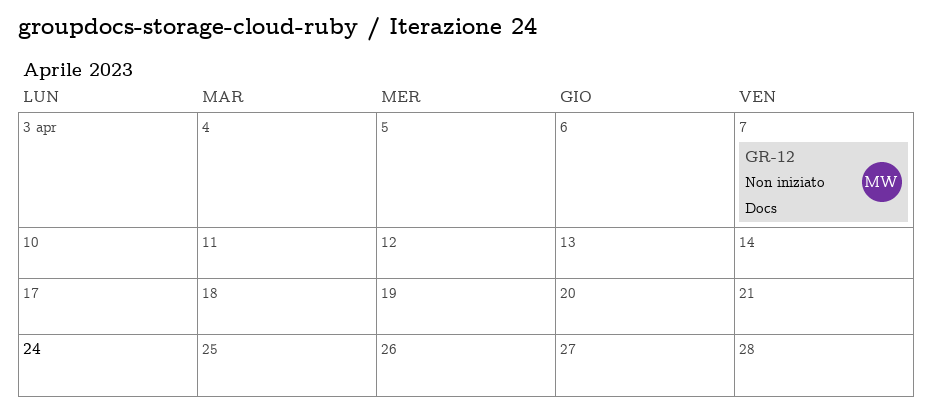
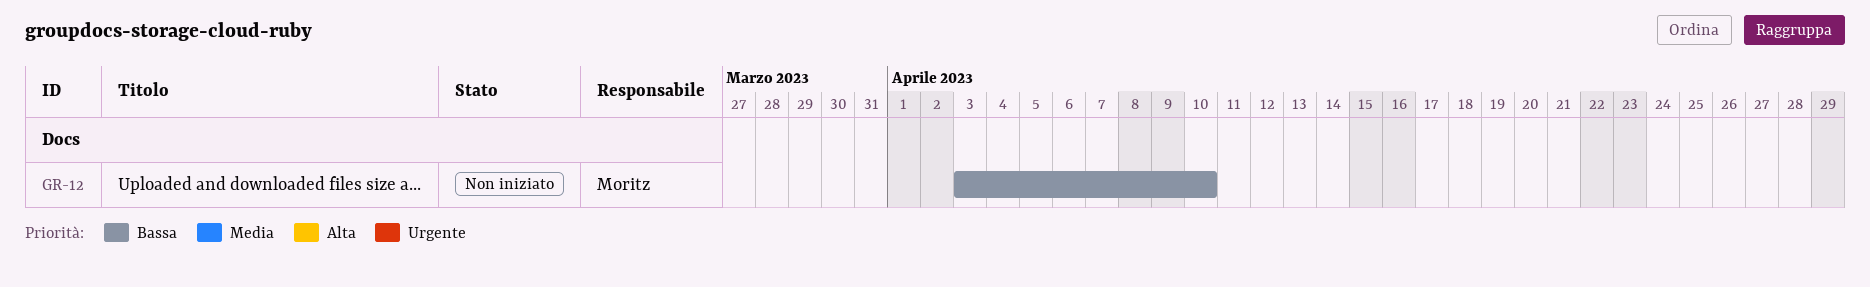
GR-12, due: Apr 7 -> Apr 10

